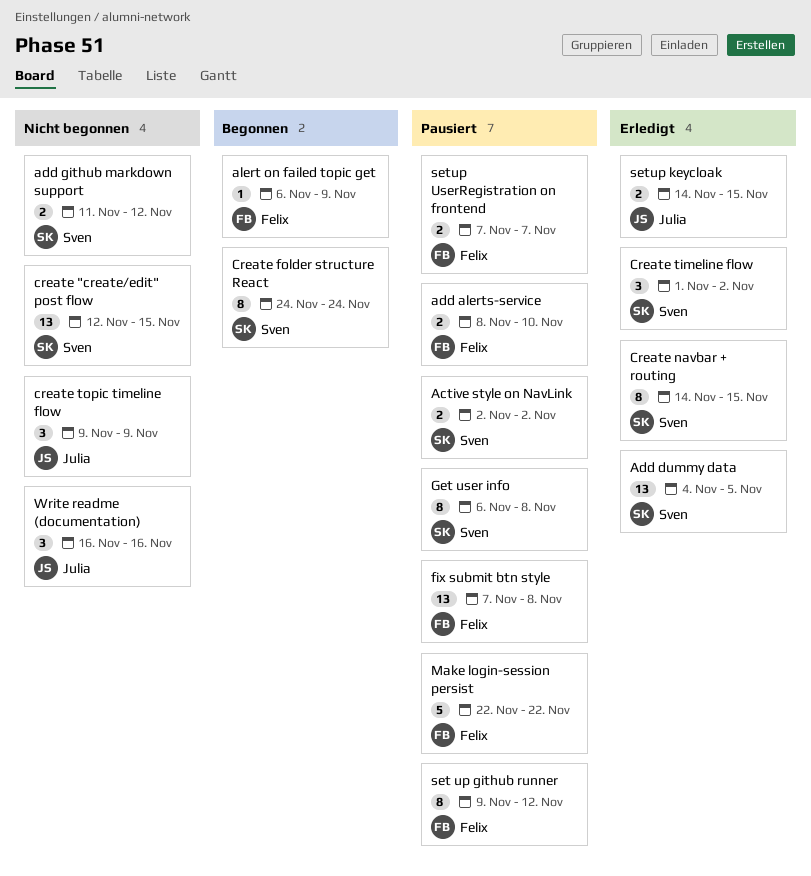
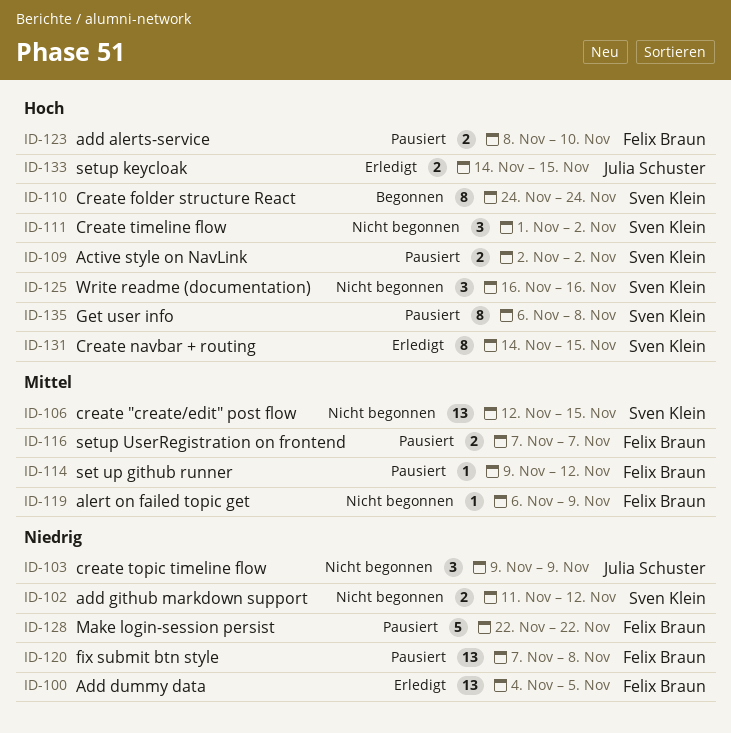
Add dummy data, owner: Sven Klein -> Felix Braun
alert on failed topic get, status: Begonnen -> Nicht begonnen
Create timeline flow, status: Erledigt -> Nicht begonnen
set up github runner, estimate: 8 -> 1
Write readme (documentation), owner: Julia Schuster -> Sven Klein

